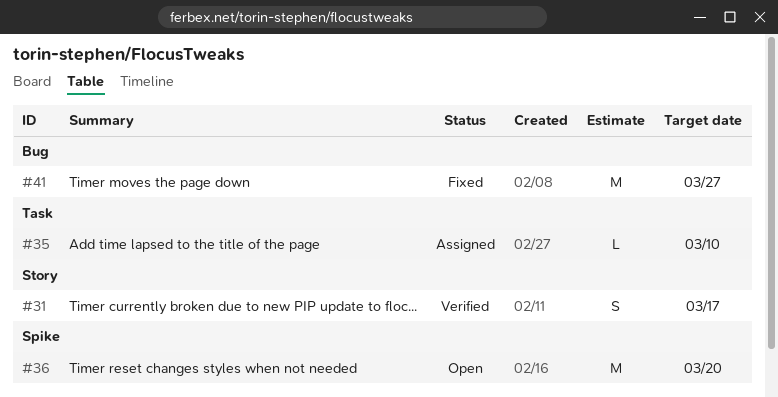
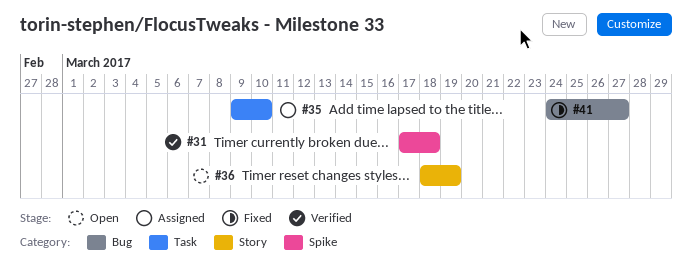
#31, label: Story -> Spike
#31, due: Mar 17 -> Mar 18
#36, label: Spike -> Story
#36, due: Mar 20 -> Mar 19

